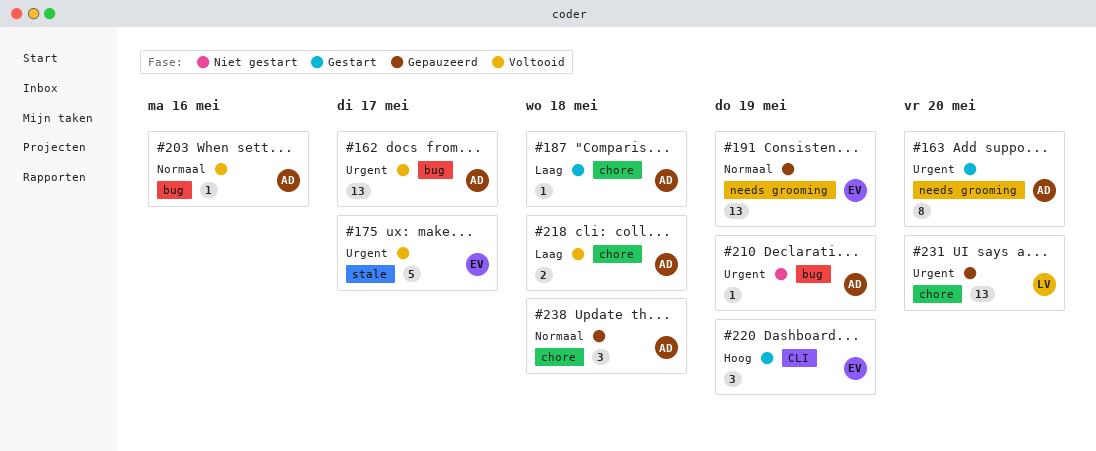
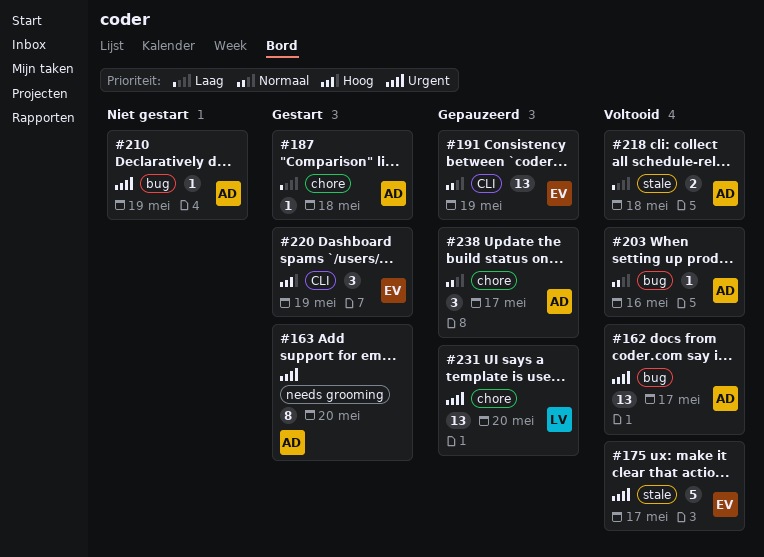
#191, label: needs grooming -> CLI
#218, label: chore -> stale
#238, due: May 18 -> May 17

